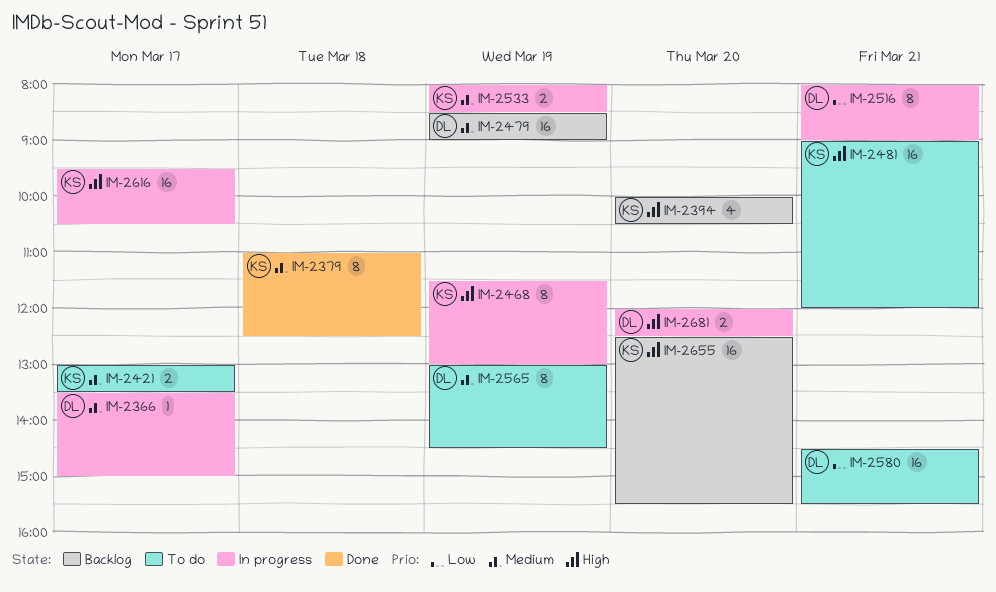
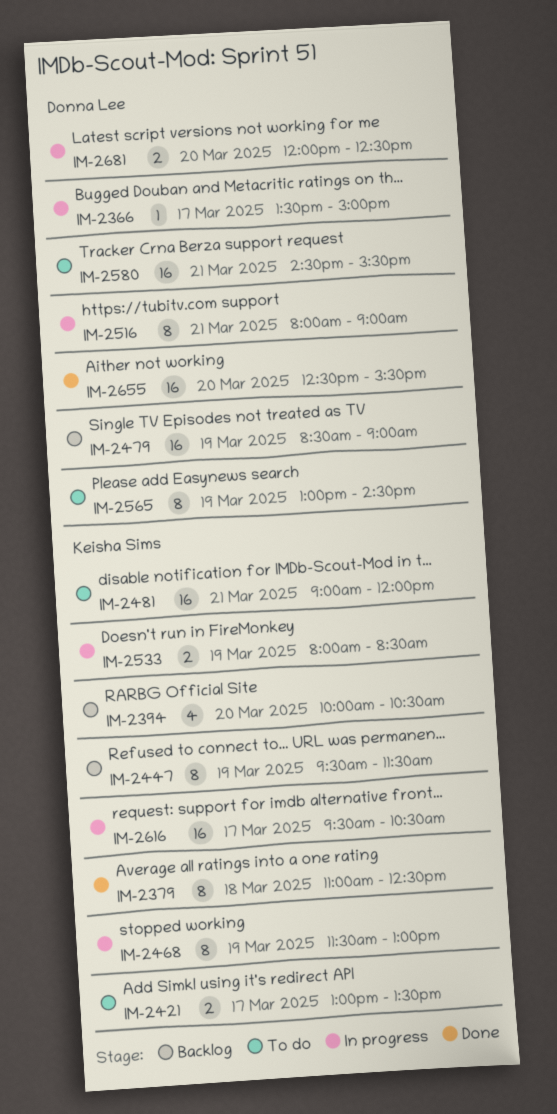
IM-2447: none -> present
IM-2655, status: Backlog -> Done
IM-2655, owner: Keisha Sims -> Donna Lee

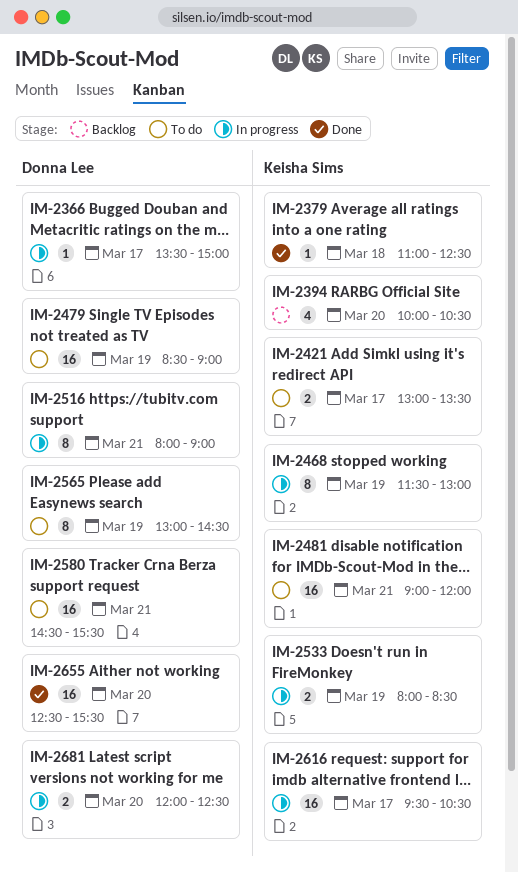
IM-2379, estimate: 8 -> 1
IM-2447: present -> none
IM-2479, status: Backlog -> To do

